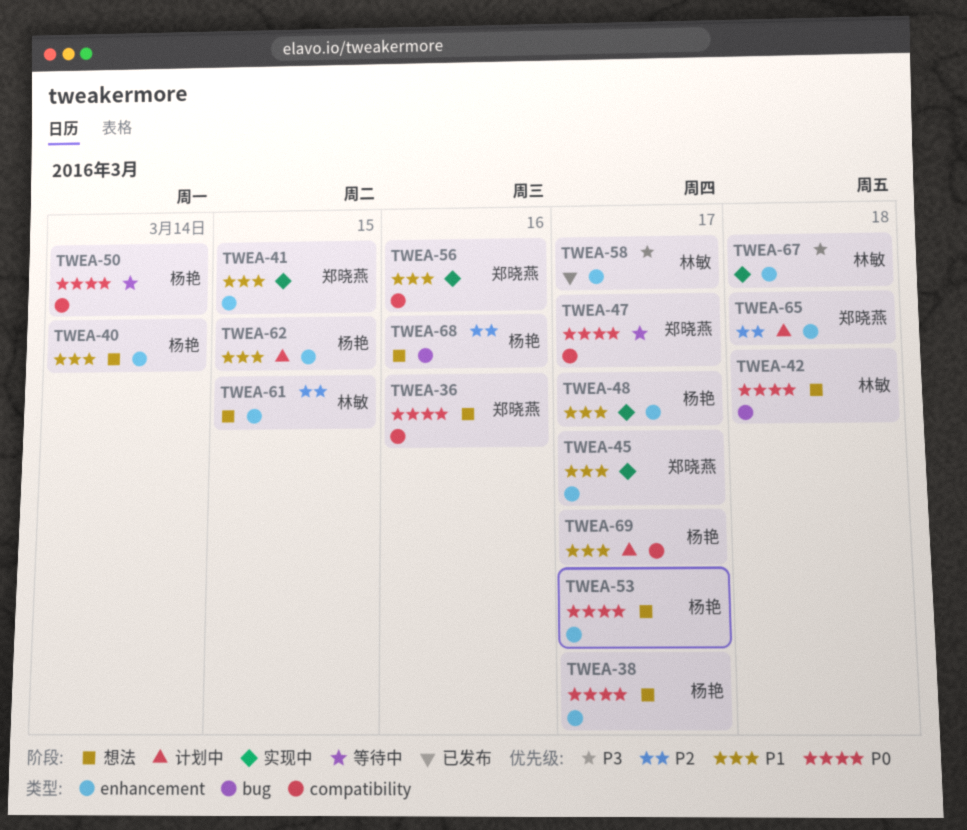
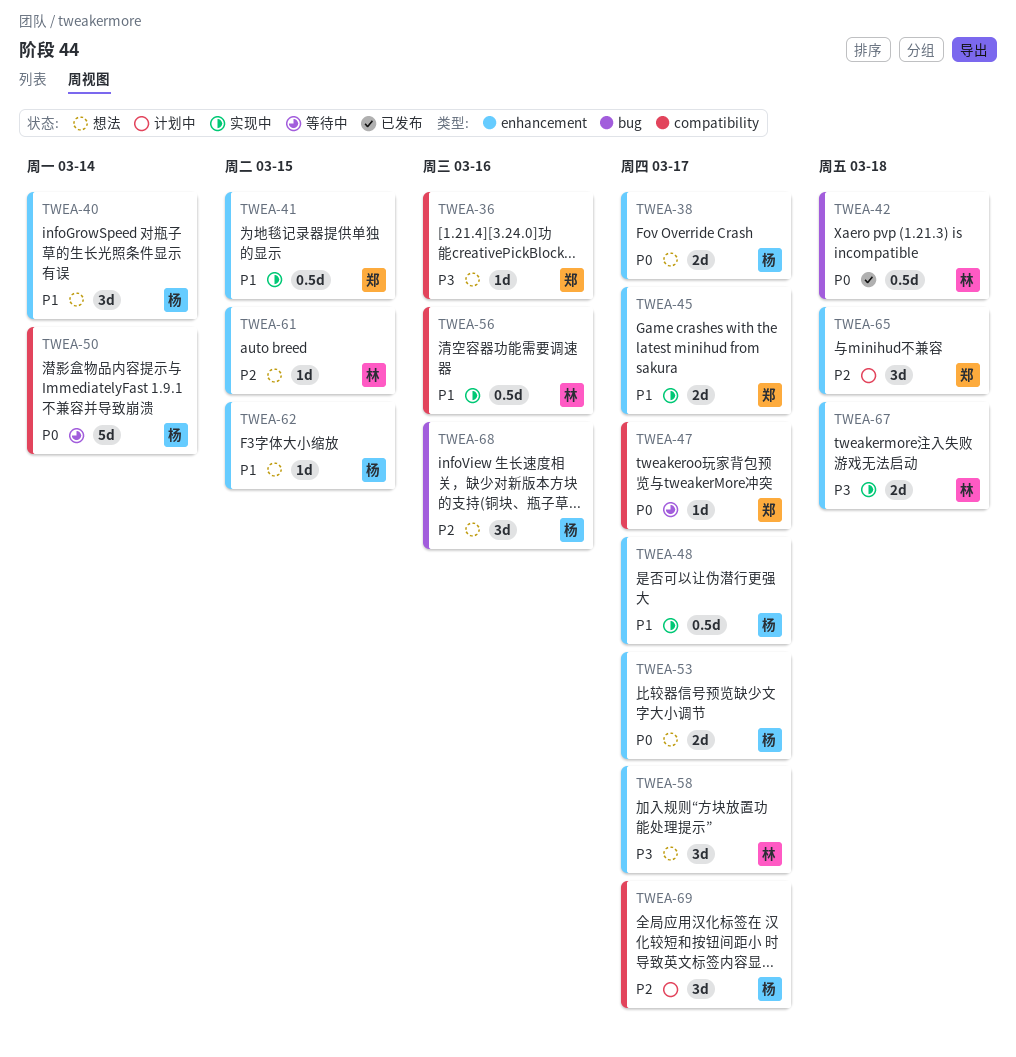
TWEA-36, priority: P0 -> P3
TWEA-42, status: 想法 -> 已发布
TWEA-56, owner: 郑晓燕 -> 林敏
TWEA-58, status: 已发布 -> 想法
TWEA-62, status: 计划中 -> 想法
TWEA-69, priority: P1 -> P2

